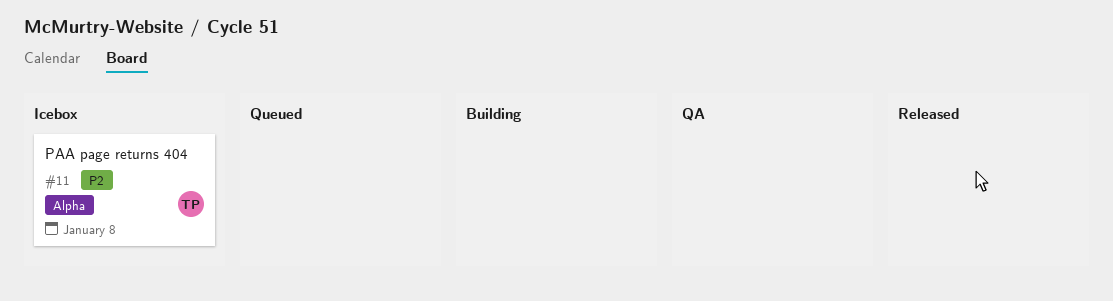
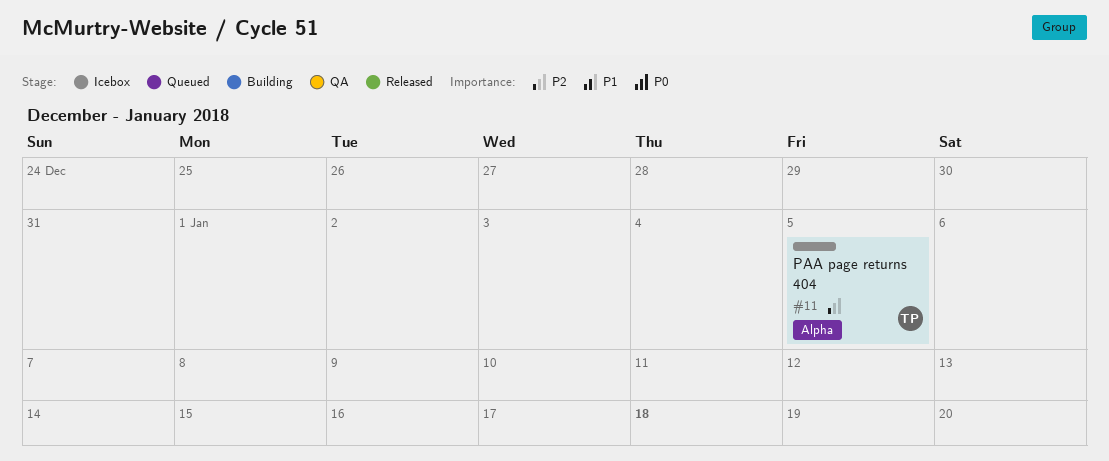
#11, due: Jan 8 -> Jan 5

